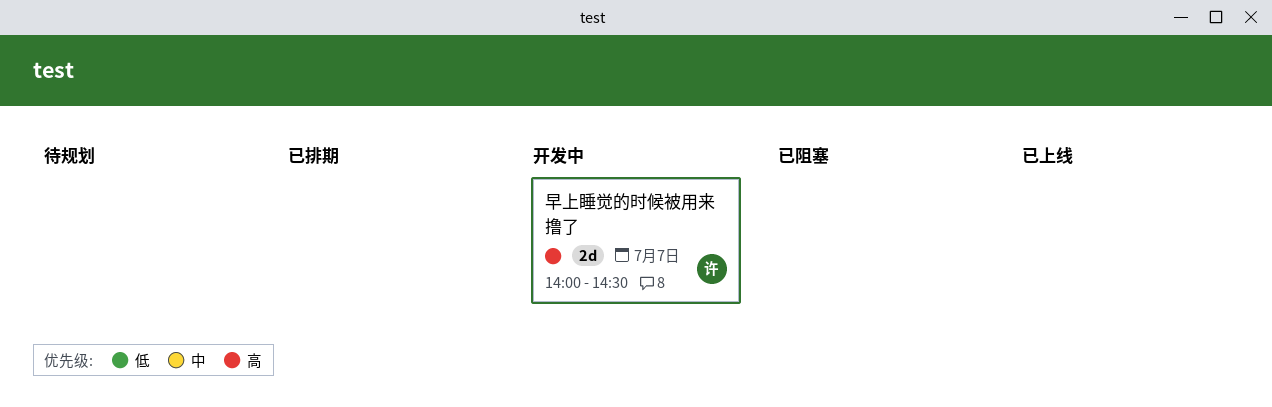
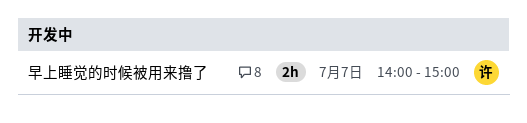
早上睡觉的时候被用来撸了, estimate: 2d -> 2h
早上睡觉的时候被用来撸了, ends: 14:30 -> 15:00

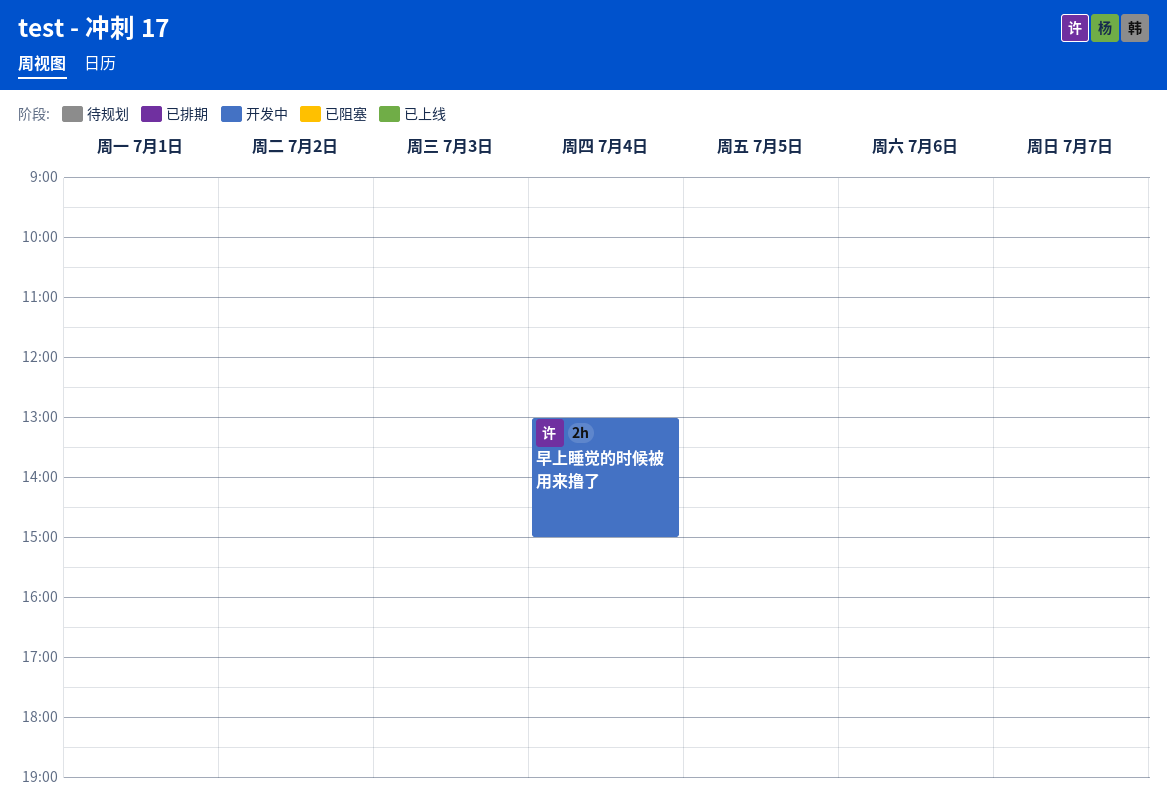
早上睡觉的时候被用来撸了, day: Jul 7 -> Jul 4
早上睡觉的时候被用来撸了, begins: 14:00 -> 13:00

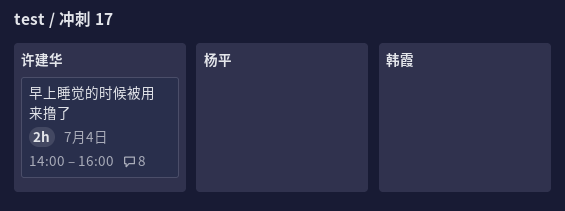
早上睡觉的时候被用来撸了, begins: 13:00 -> 14:00
早上睡觉的时候被用来撸了, ends: 15:00 -> 16:00

